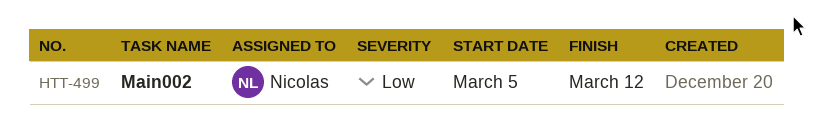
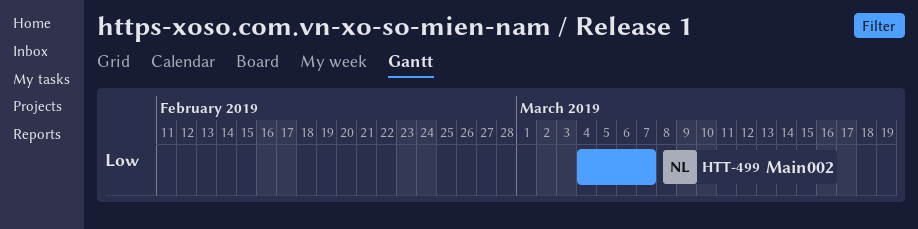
HTT-499, start: Mar 5 -> Mar 4
HTT-499, due: Mar 12 -> Mar 7

